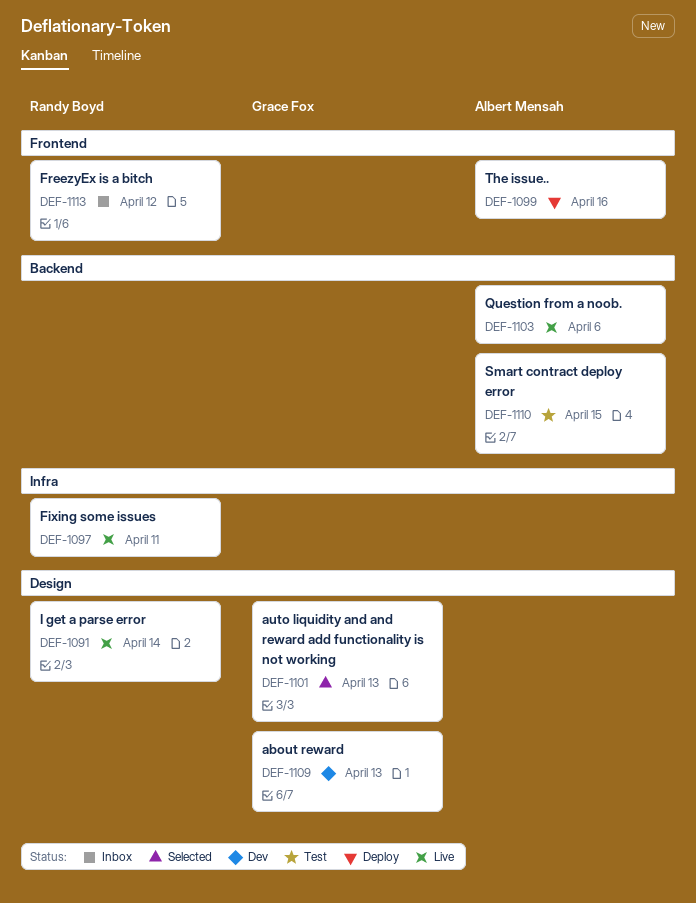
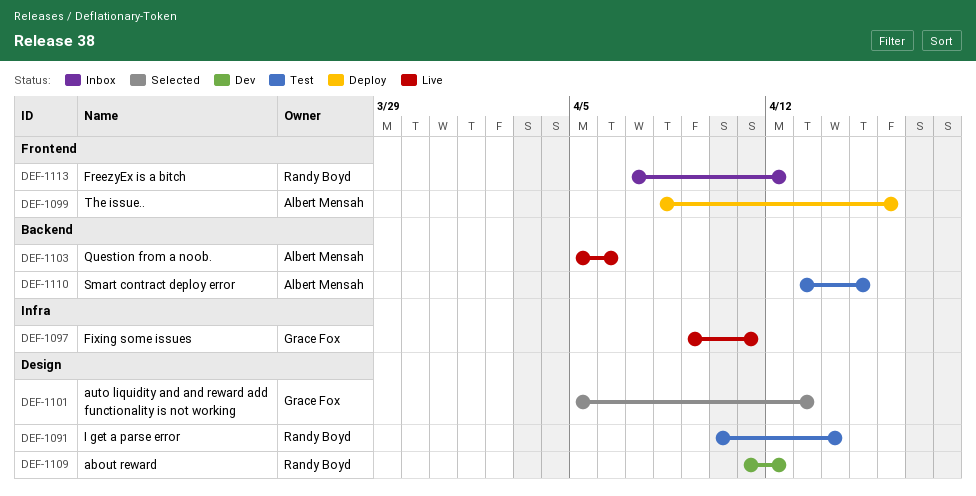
DEF-1091, status: Live -> Test
DEF-1097, owner: Randy Boyd -> Grace Fox
DEF-1109, owner: Grace Fox -> Randy Boyd
DEF-1109, due: Apr 13 -> Apr 12

